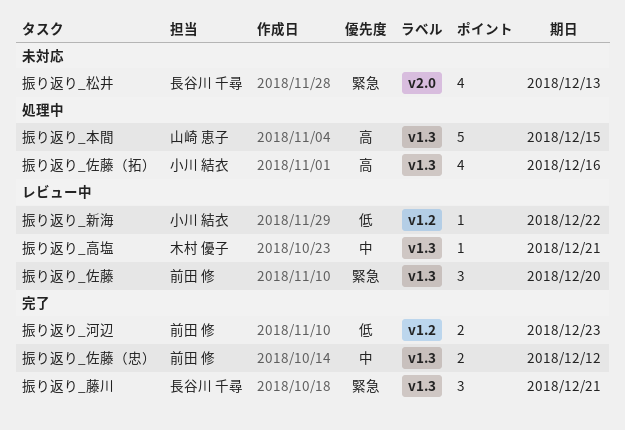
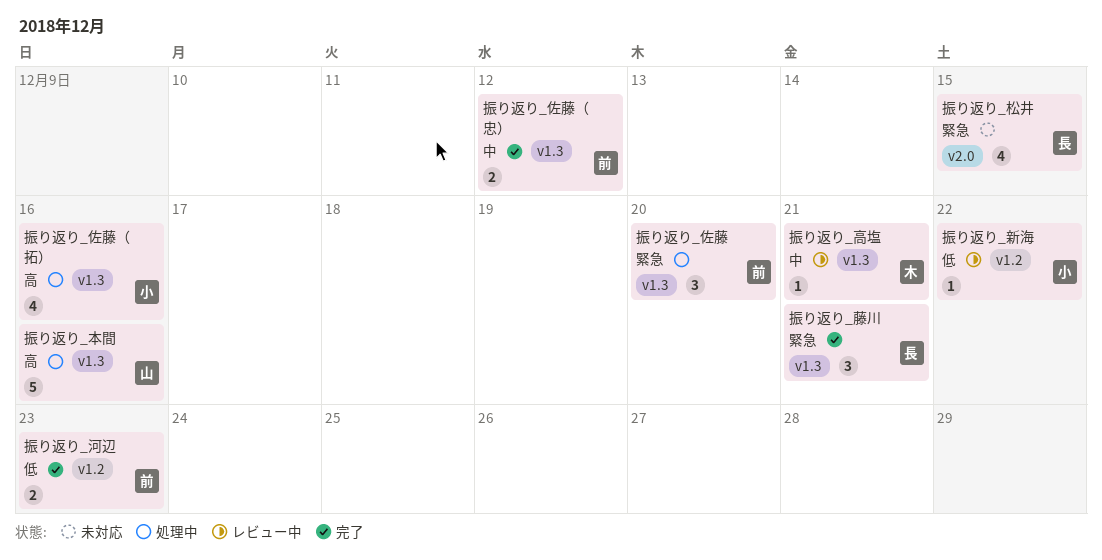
振り返り_佐藤, status: レビュー中 -> 処理中
振り返り_本間, due: Dec 15 -> Dec 16
振り返り_松井, due: Dec 13 -> Dec 15

